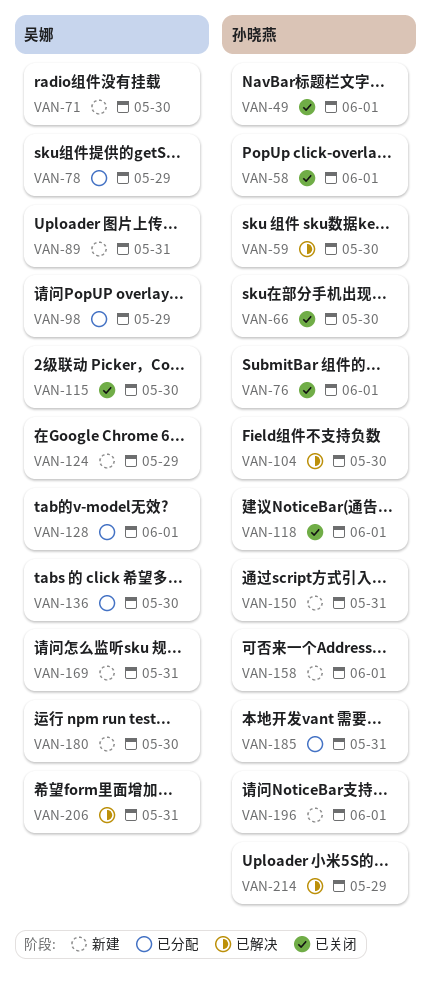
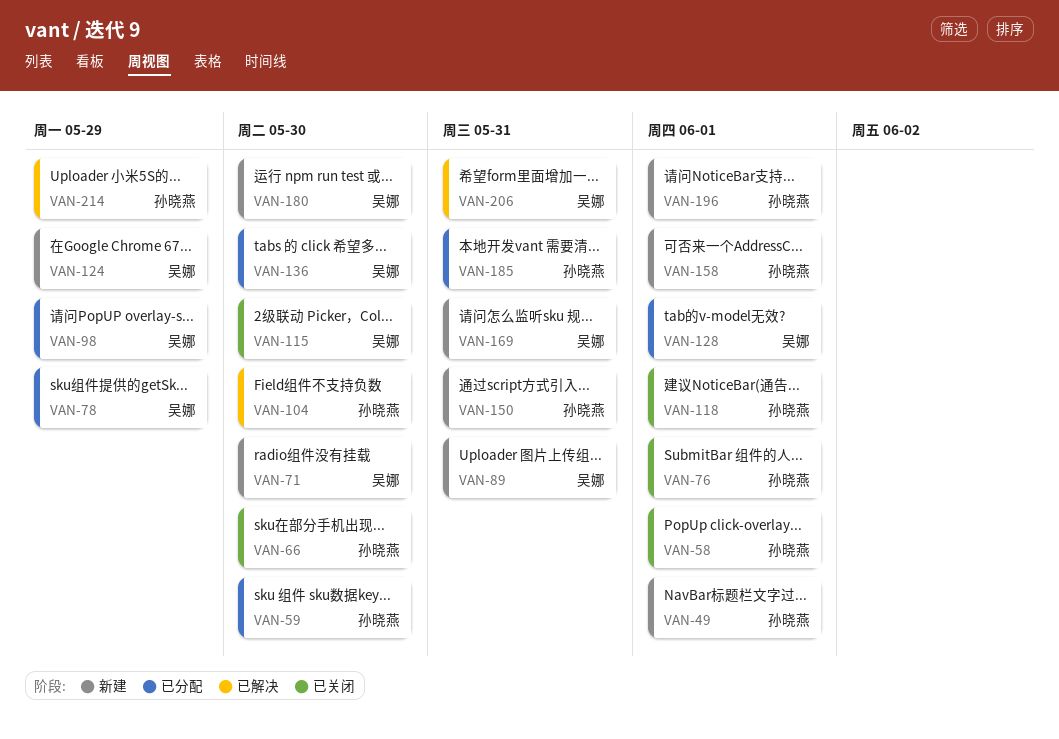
VAN-49, status: 已关闭 -> 新建
VAN-59, status: 已解决 -> 已分配

